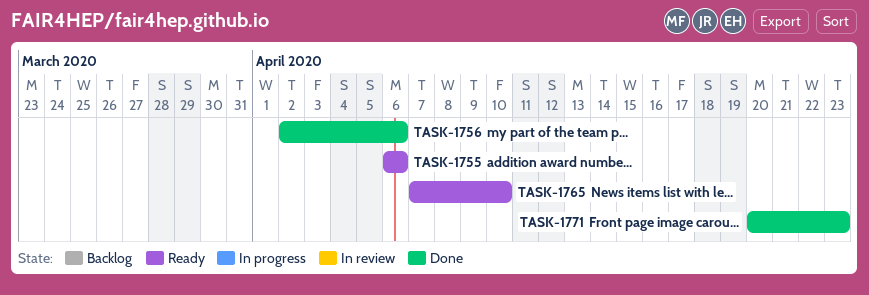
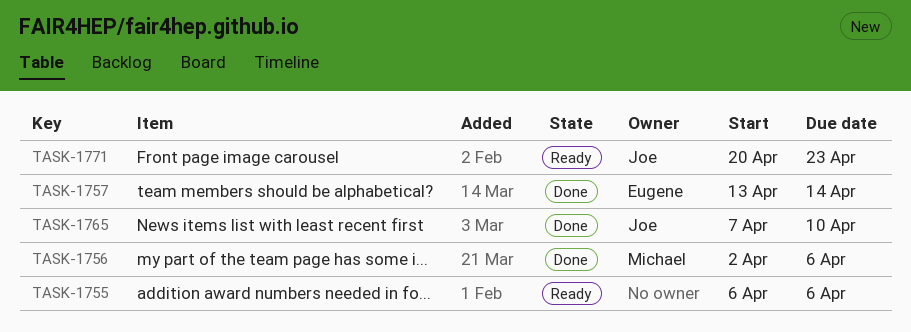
TASK-1757: none -> present
TASK-1765, status: Ready -> Done
TASK-1771, status: Done -> Ready

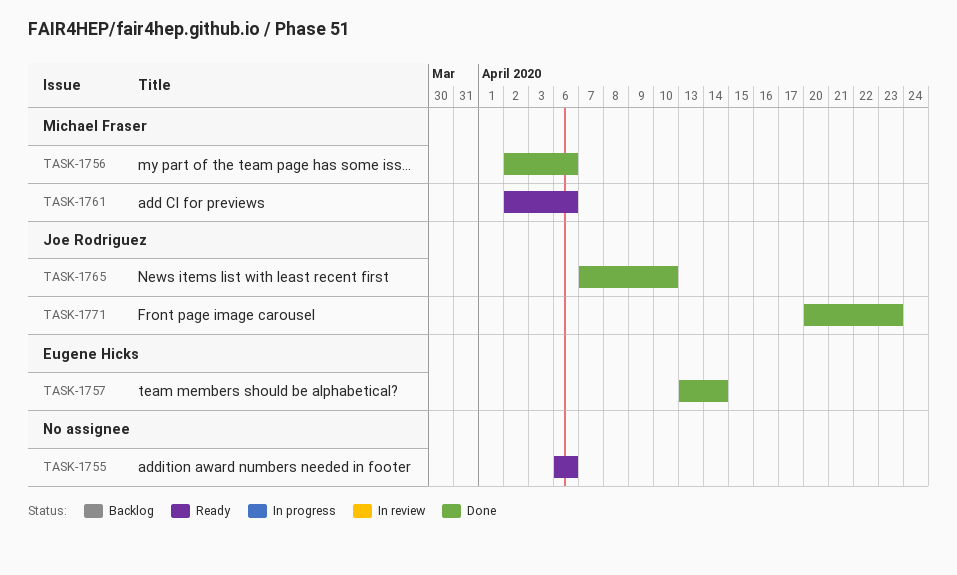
TASK-1761: none -> present
TASK-1771, status: Ready -> Done

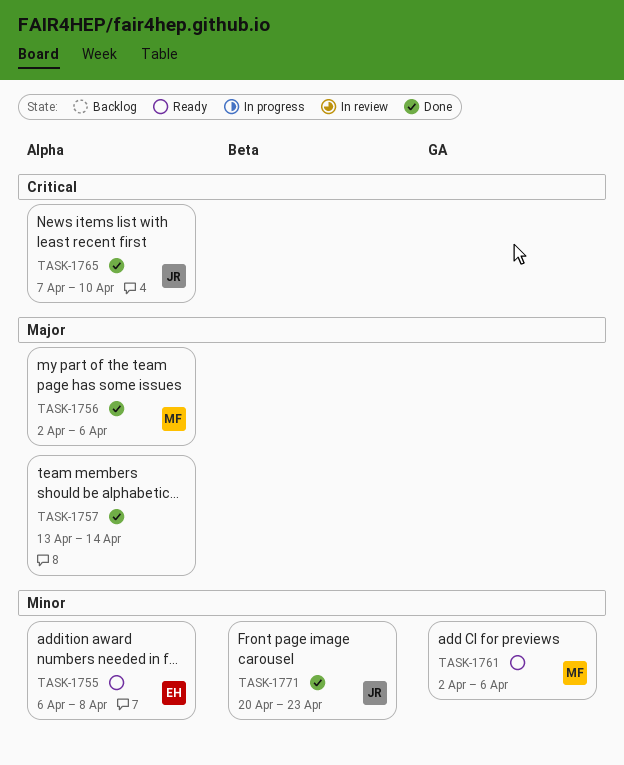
TASK-1755, owner: none -> Eugene Hicks
TASK-1755, due: Apr 6 -> Apr 8
TASK-1757, owner: Eugene Hicks -> none

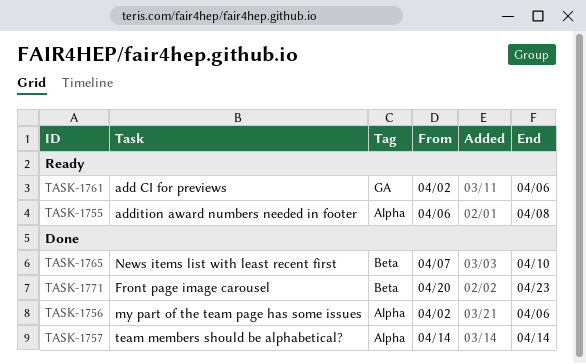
TASK-1757, start: Apr 13 -> Apr 14
TASK-1765, label: Alpha -> Beta

